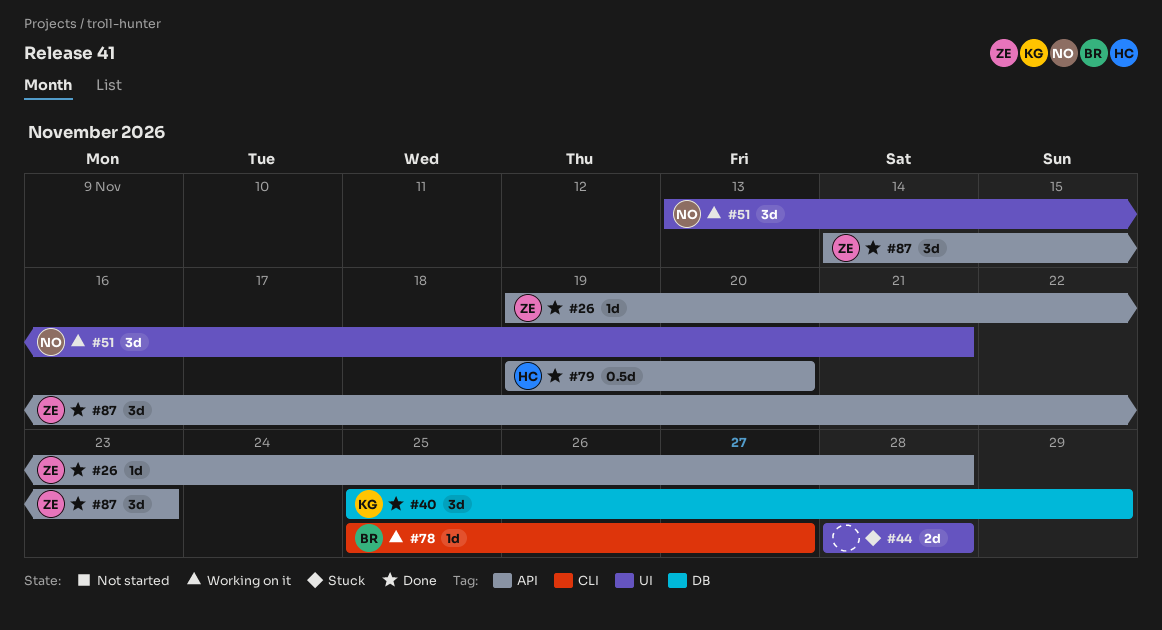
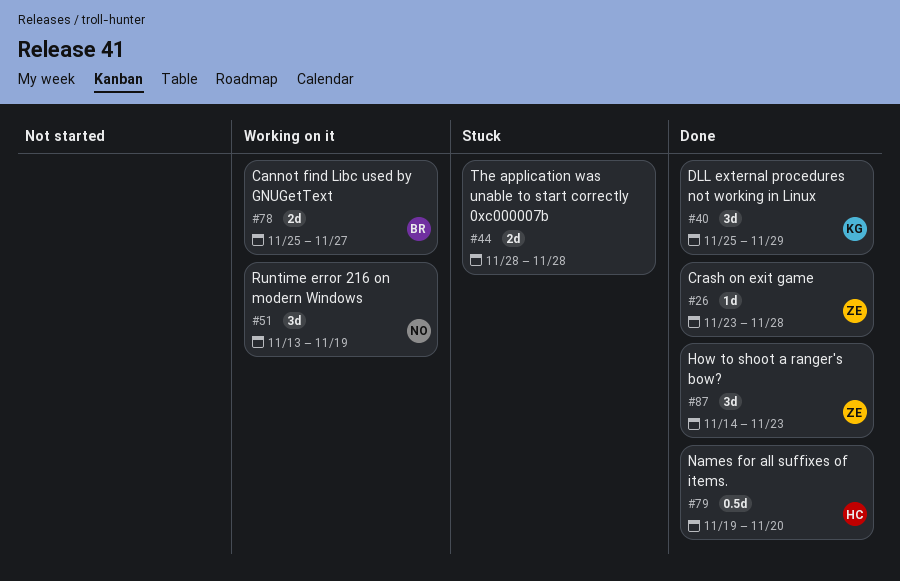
#26, start: Nov 19 -> Nov 23
#51, due: Nov 21 -> Nov 19
#78, estimate: 1d -> 2d

